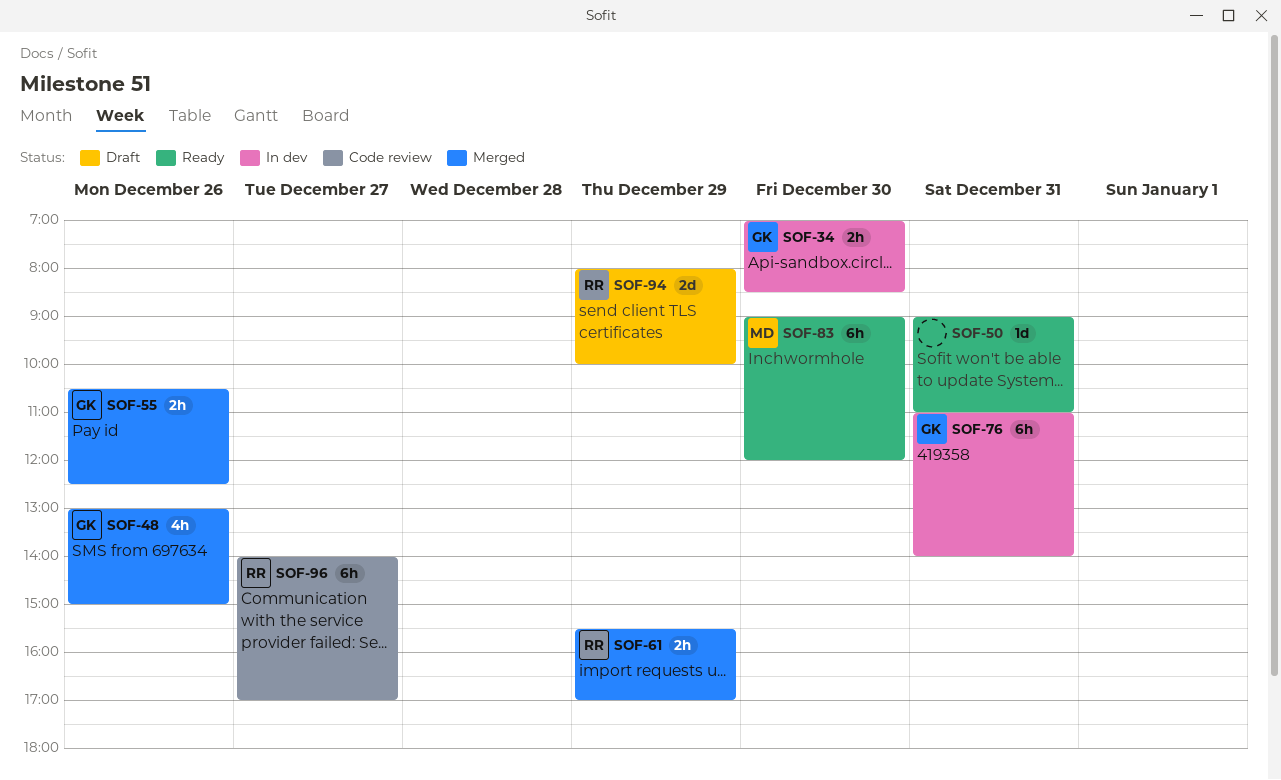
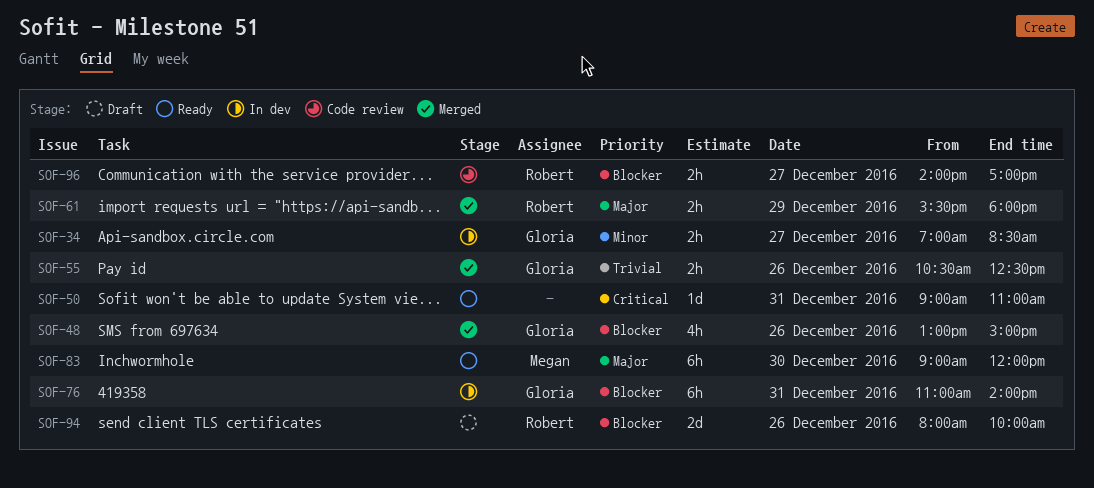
SOF-34, day: Dec 30 -> Dec 27
SOF-61, ends: 17:00 -> 18:00
SOF-94, day: Dec 29 -> Dec 26
SOF-96, estimate: 6h -> 2h

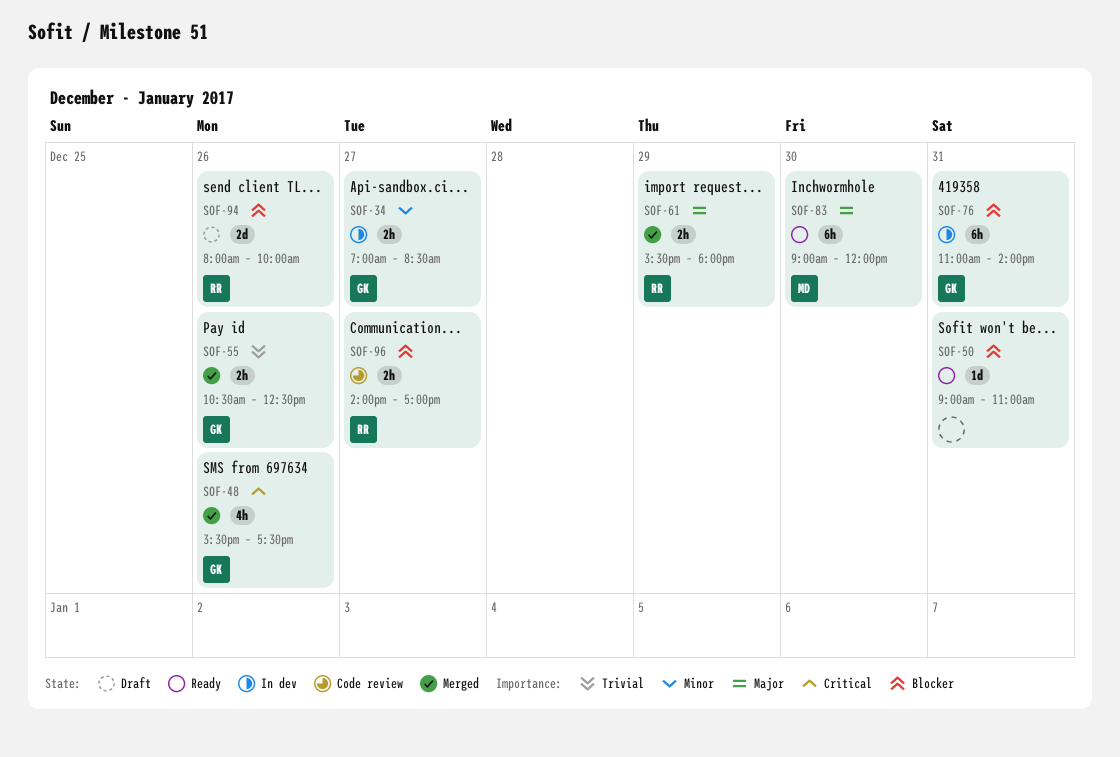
SOF-48, priority: Blocker -> Critical
SOF-48, begins: 13:00 -> 15:30
SOF-48, ends: 15:00 -> 17:30
SOF-50, priority: Critical -> Blocker

